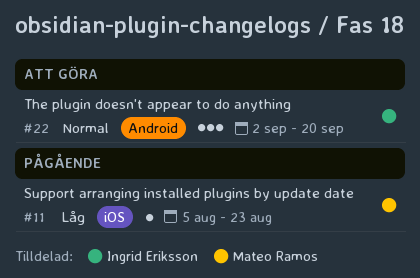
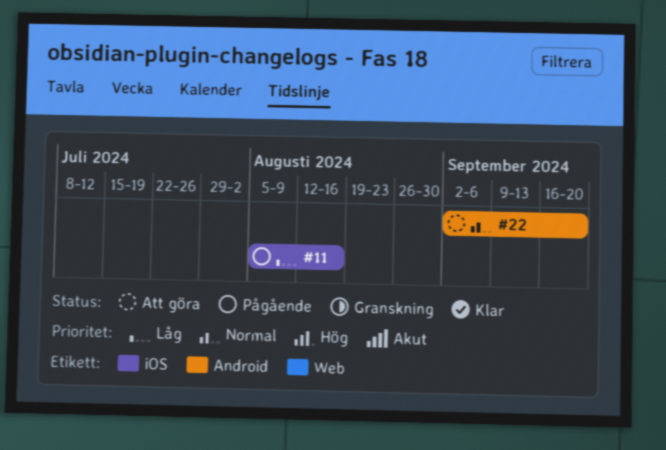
#11, due: Aug 23 -> Aug 16

